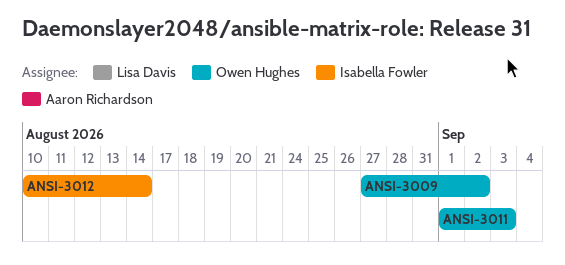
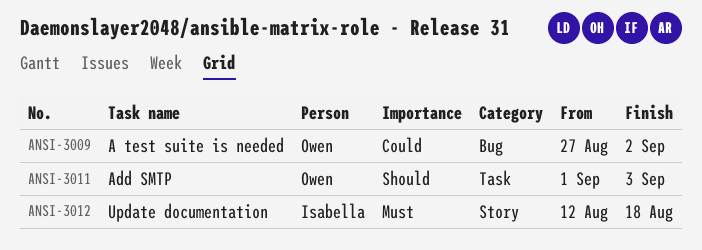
ANSI-3012, start: Aug 10 -> Aug 12
ANSI-3012, due: Aug 14 -> Aug 18

